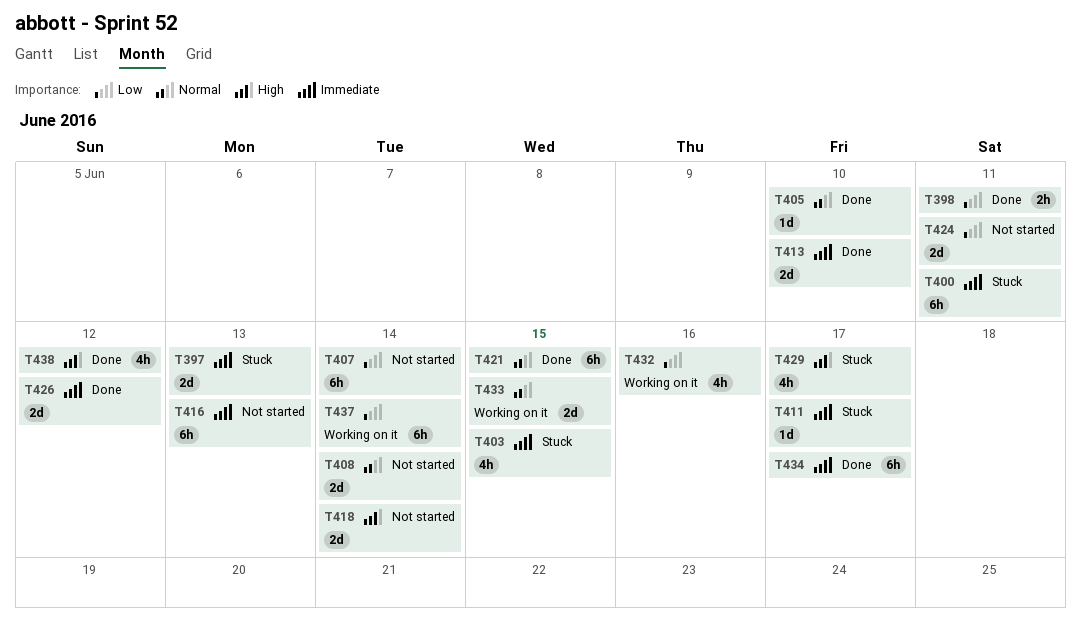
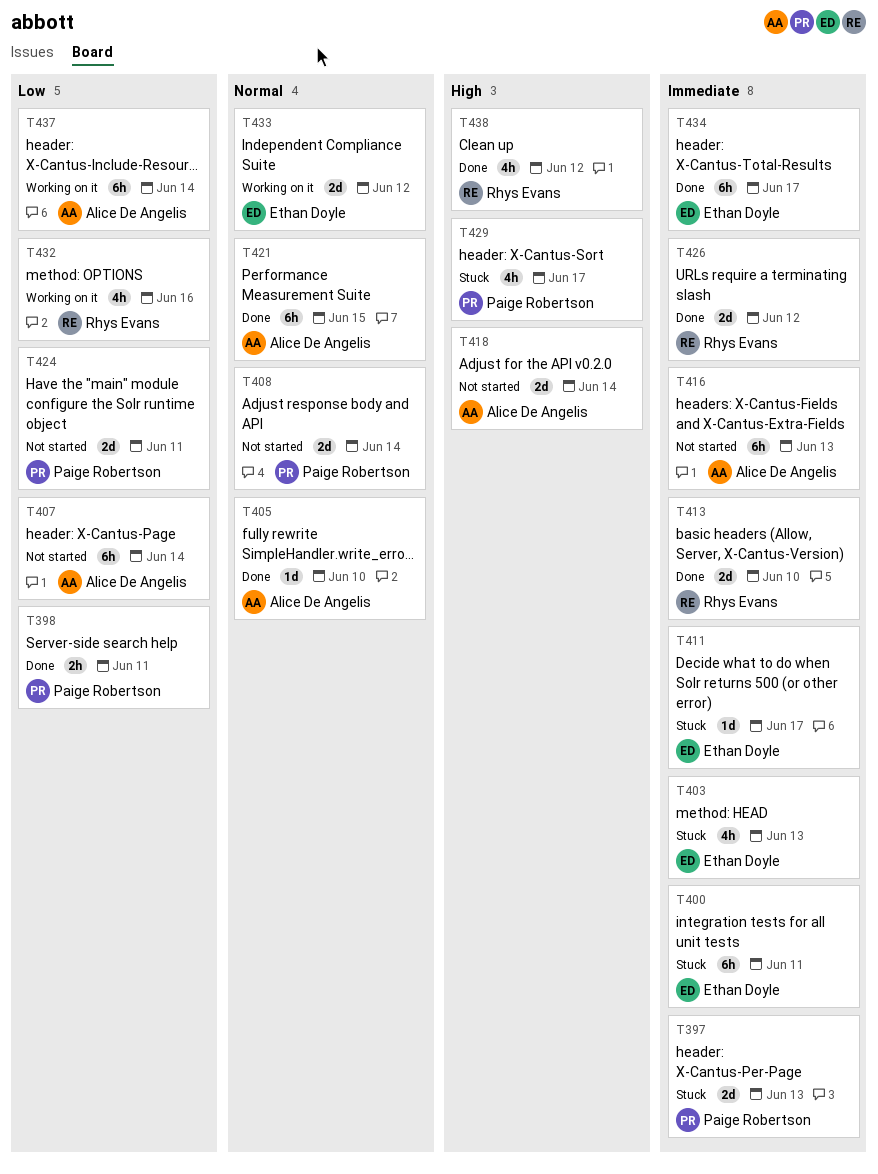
T403, due: Jun 15 -> Jun 13
T433, due: Jun 15 -> Jun 12

